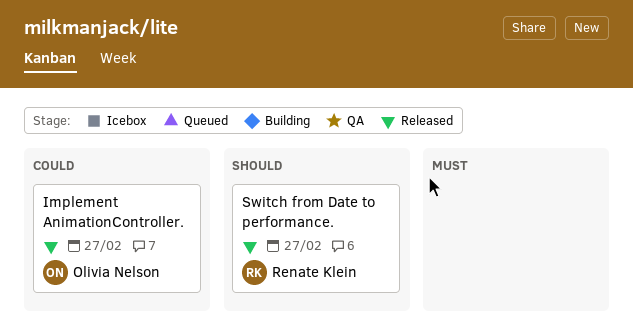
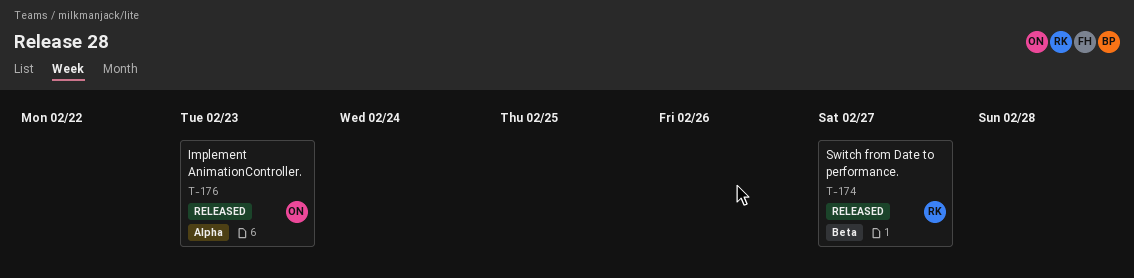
Implement AnimationController., due: Feb 27 -> Feb 23

